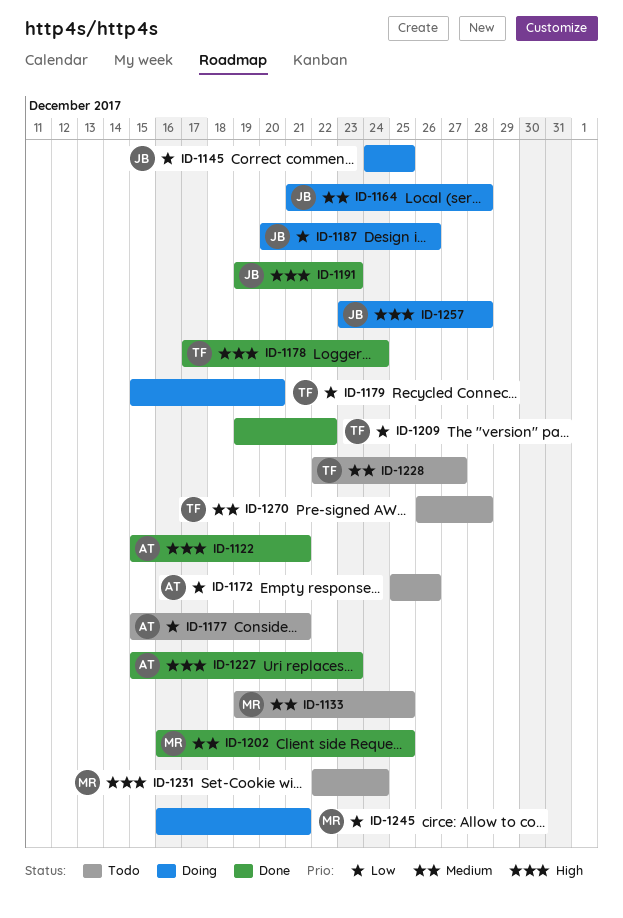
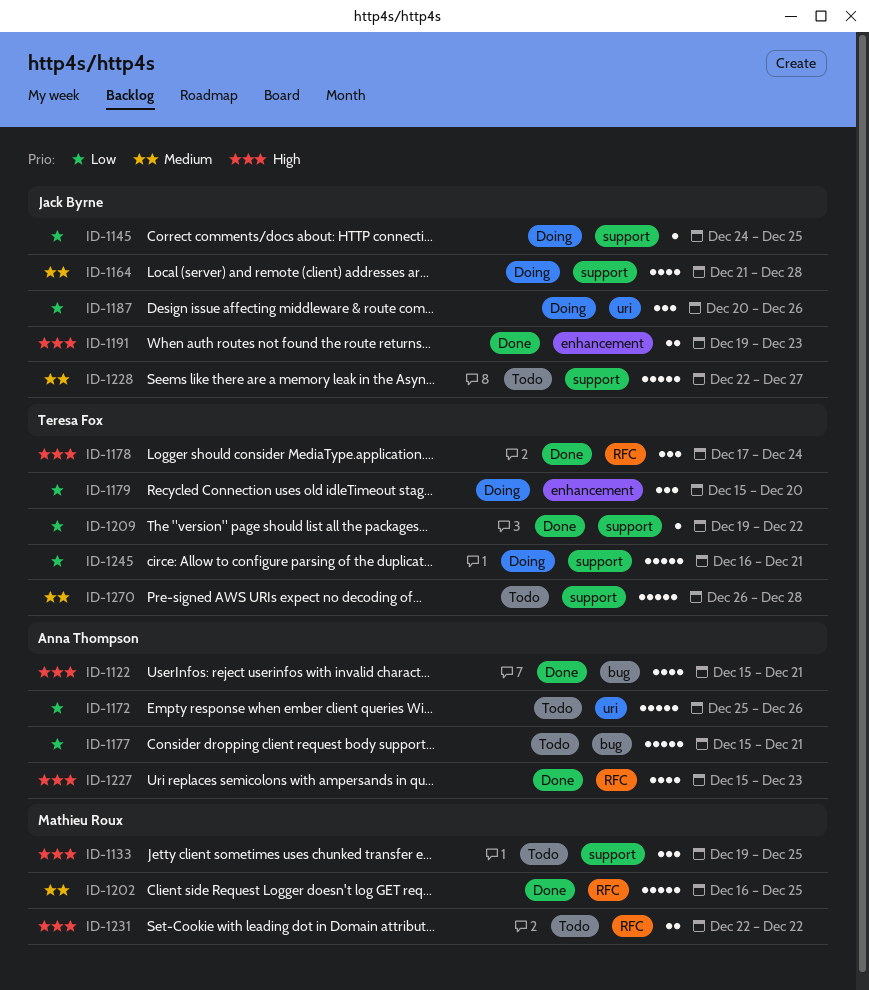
ID-1133, priority: Medium -> High
ID-1228, owner: Teresa Fox -> Jack Byrne
ID-1231, due: Dec 24 -> Dec 22
ID-1245, owner: Mathieu Roux -> Teresa Fox
ID-1257: present -> none

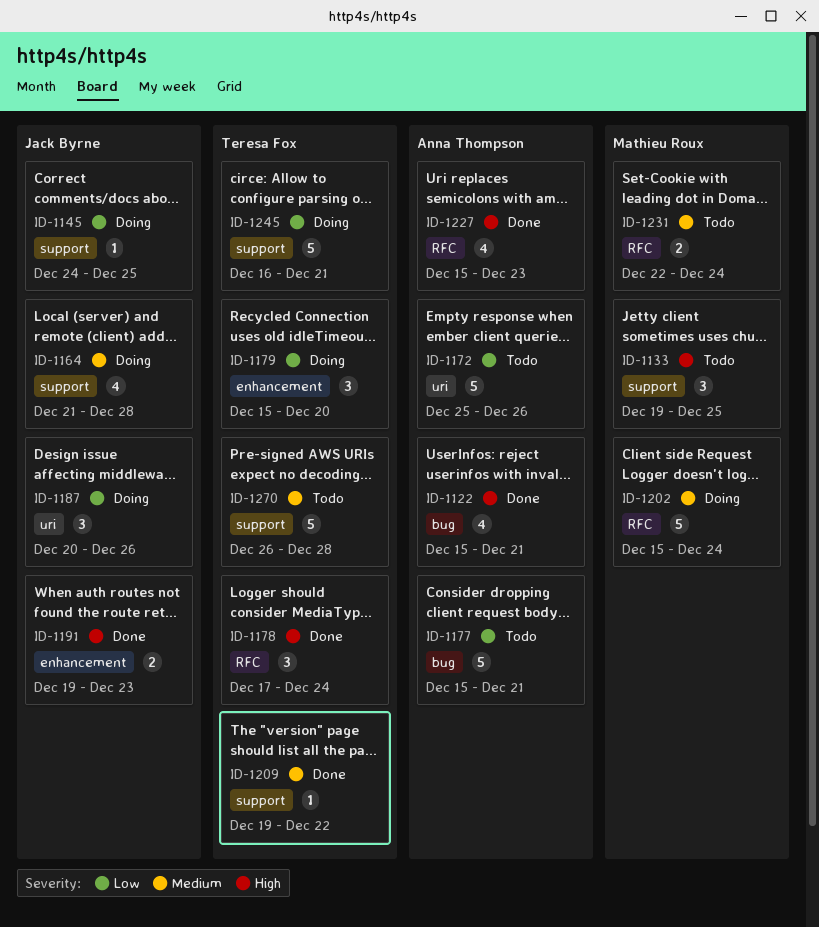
ID-1202, status: Done -> Doing
ID-1202, start: Dec 16 -> Dec 15
ID-1202, due: Dec 25 -> Dec 24
ID-1209, priority: Low -> Medium
ID-1228: present -> none
ID-1231, priority: High -> Medium
ID-1231, due: Dec 22 -> Dec 24

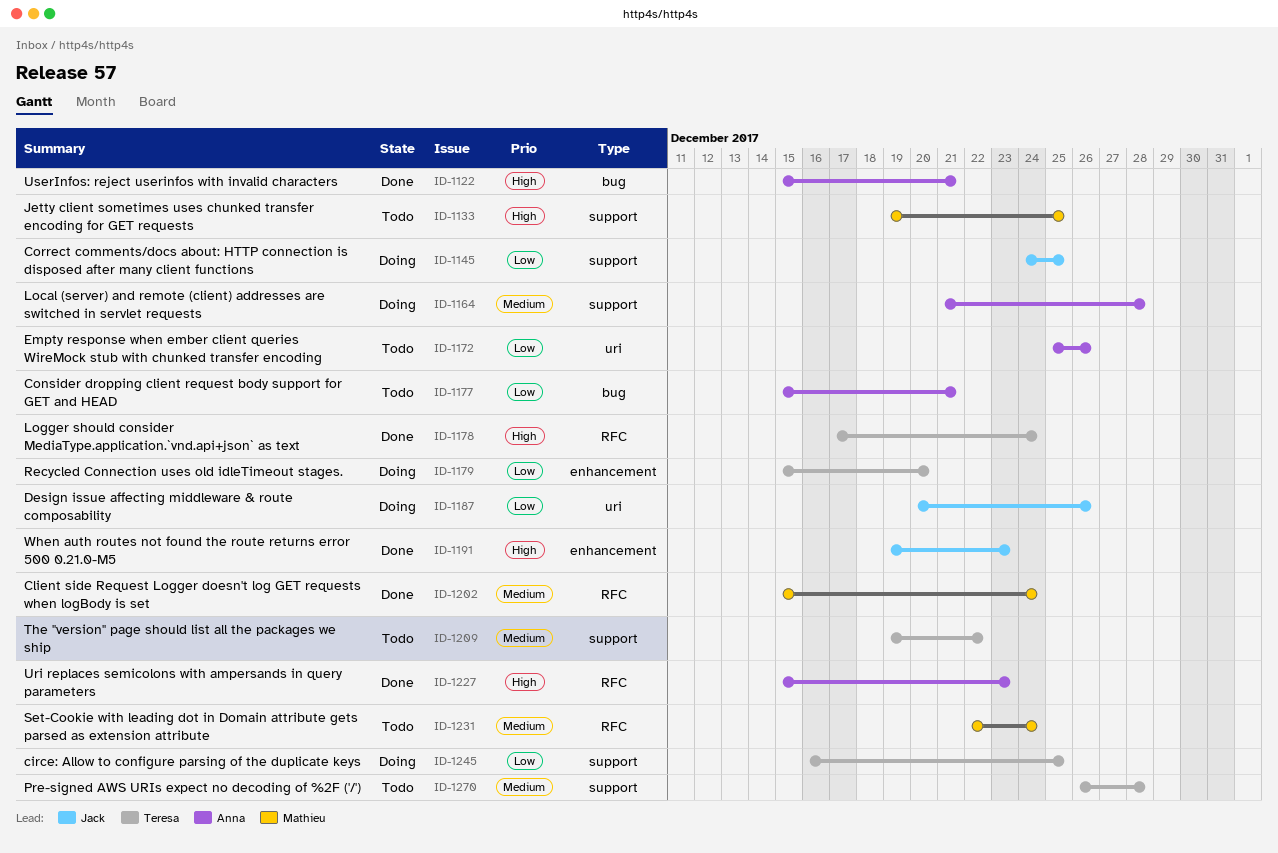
ID-1164, owner: Jack Byrne -> Anna Thompson
ID-1202, status: Doing -> Done
ID-1209, status: Done -> Todo
ID-1245, due: Dec 21 -> Dec 25

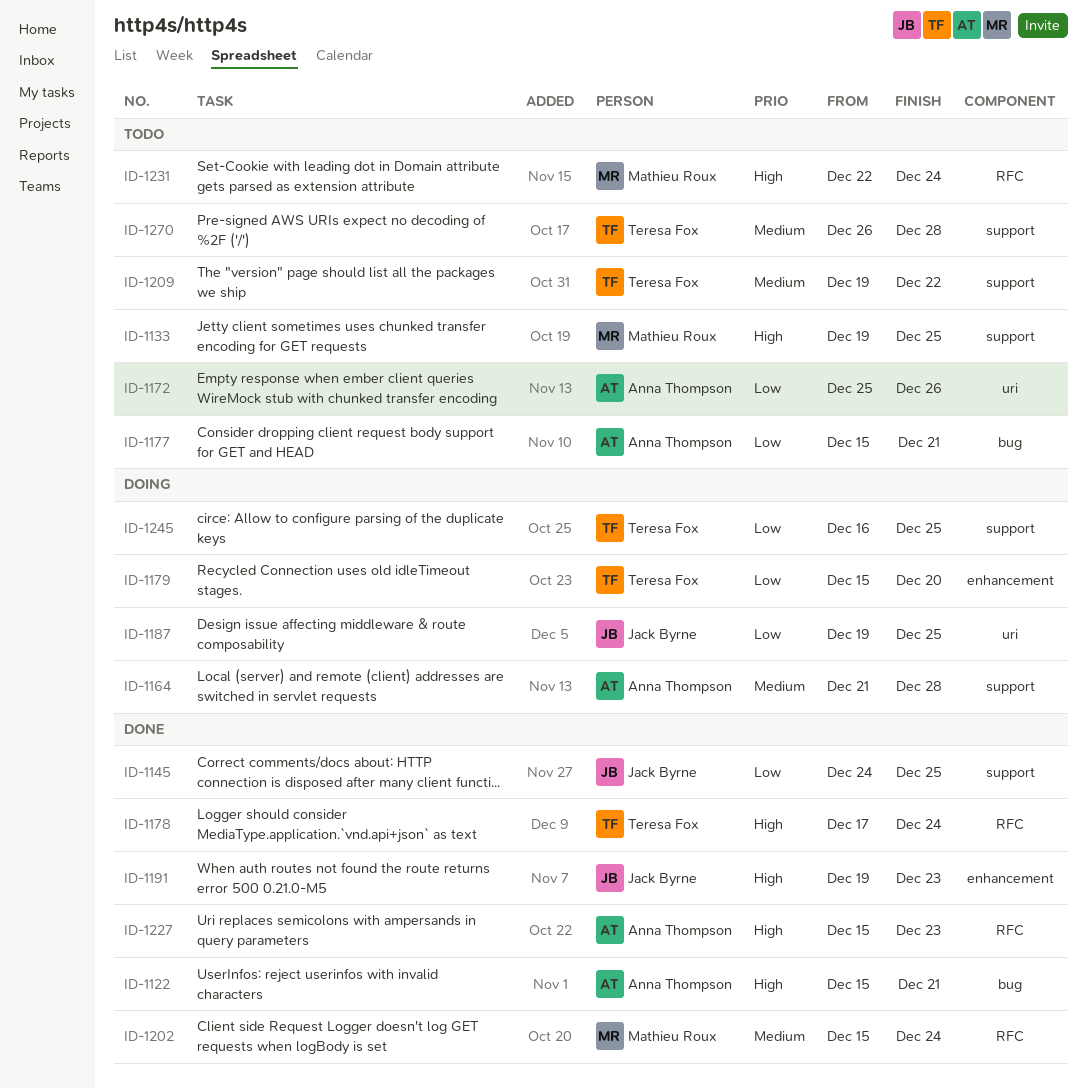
ID-1145, status: Doing -> Done
ID-1187, start: Dec 20 -> Dec 19
ID-1187, due: Dec 26 -> Dec 25
ID-1231, priority: Medium -> High

